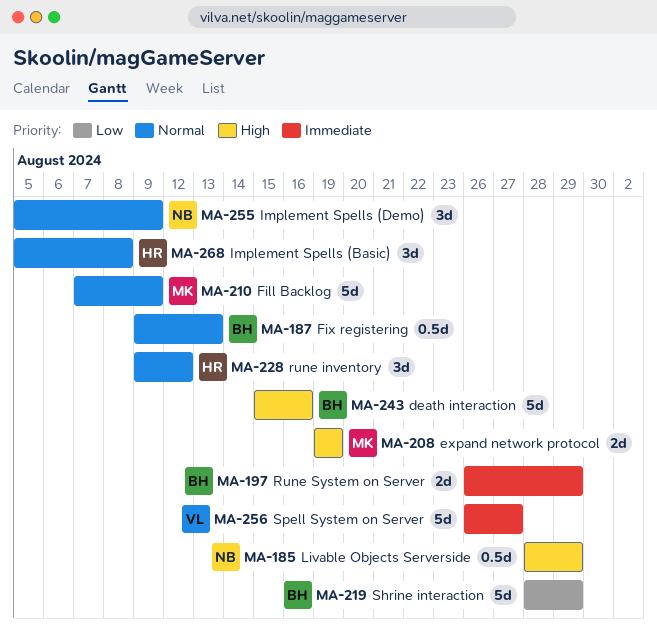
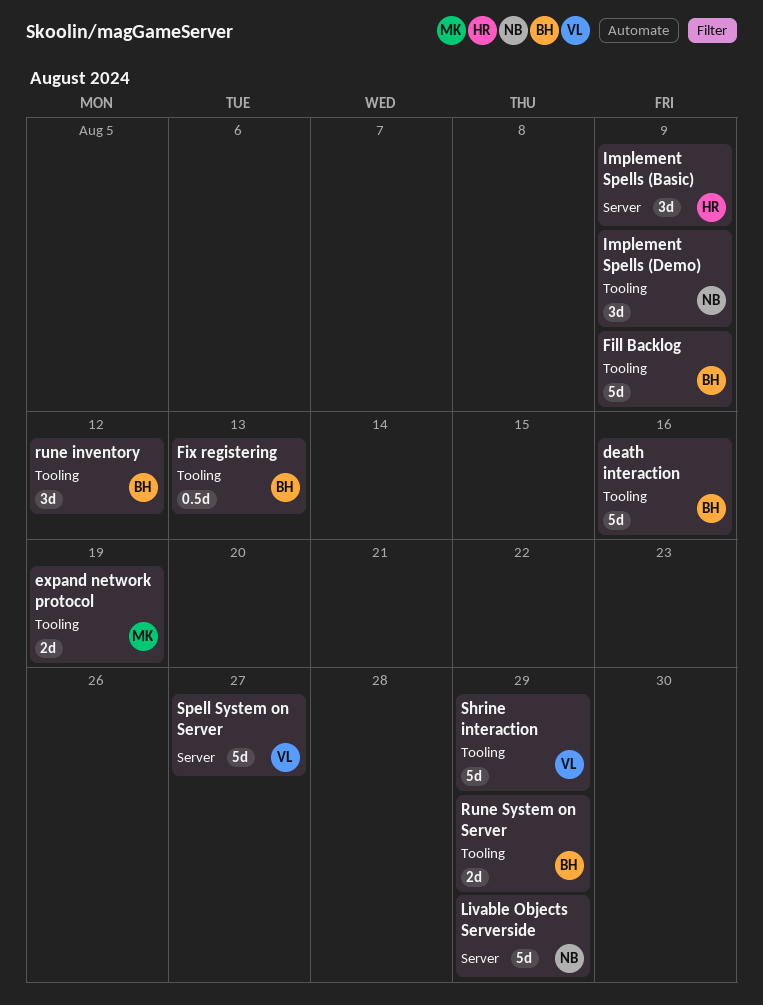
Fill Backlog, owner: MK -> BH
Implement Spells (Basic), due: Aug 8 -> Aug 9
Livable Objects Serverside, estimate: 0.5d -> 5d
rune inventory, owner: HR -> BH
Shrine interaction, owner: BH -> VL

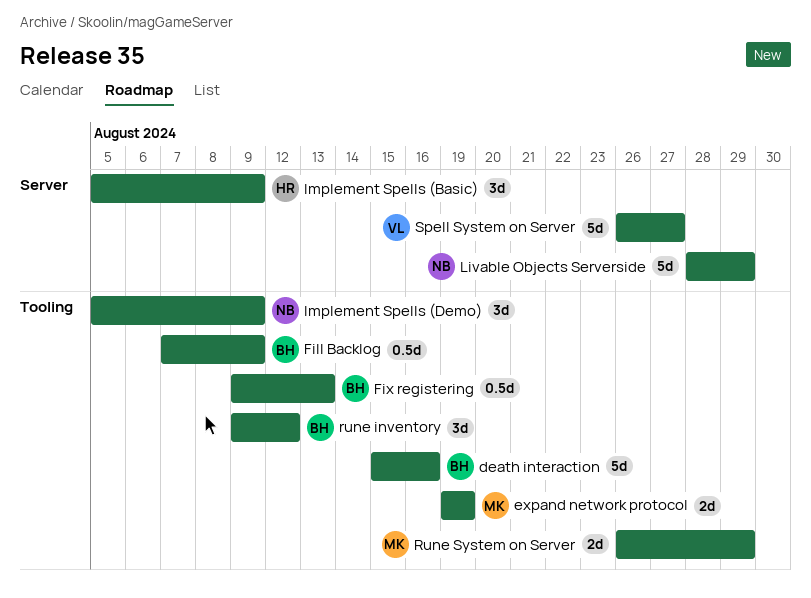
Fill Backlog, estimate: 5d -> 0.5d
Rune System on Server, owner: BH -> MK
Shrine interaction: present -> none

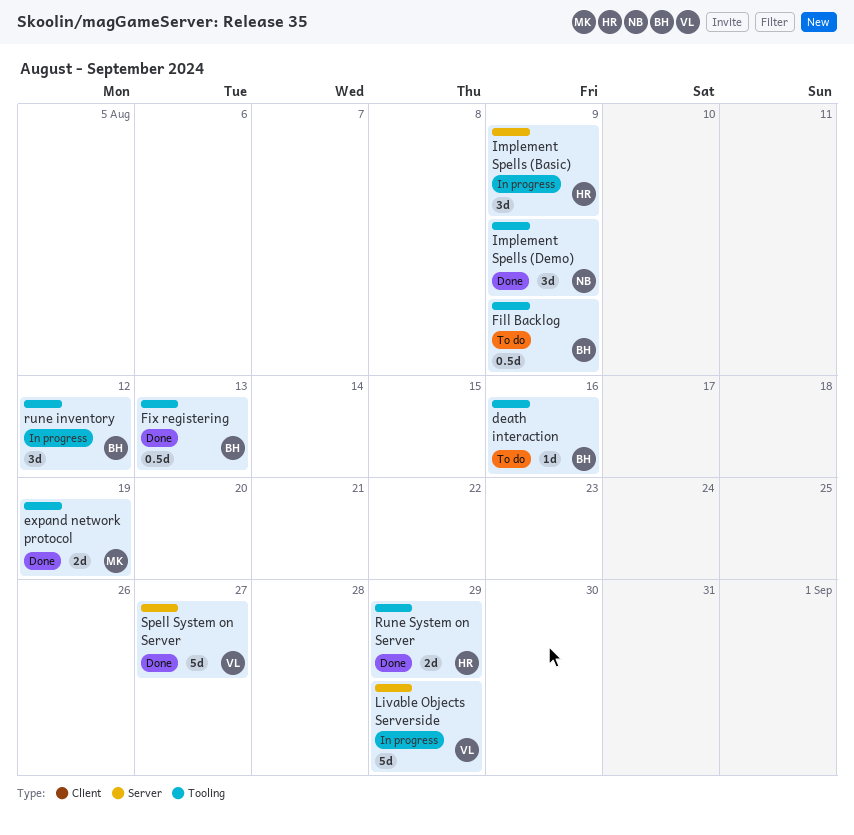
death interaction, estimate: 5d -> 1d
Livable Objects Serverside, owner: NB -> VL
Rune System on Server, owner: MK -> HR

